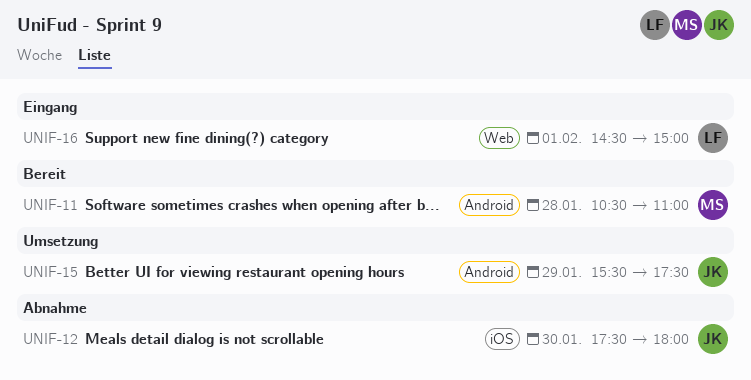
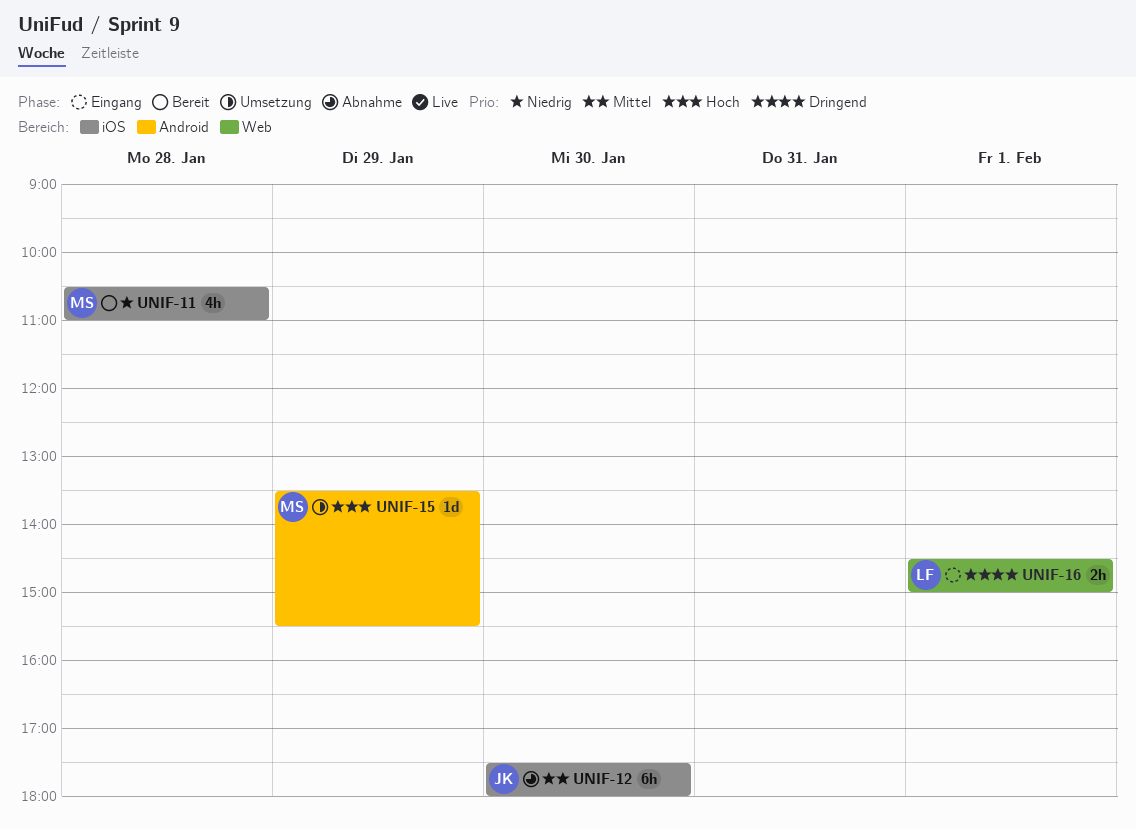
UNIF-11, label: Android -> iOS
UNIF-15, owner: JK -> MS
UNIF-15, begins: 15:30 -> 13:30
UNIF-15, ends: 17:30 -> 15:30

